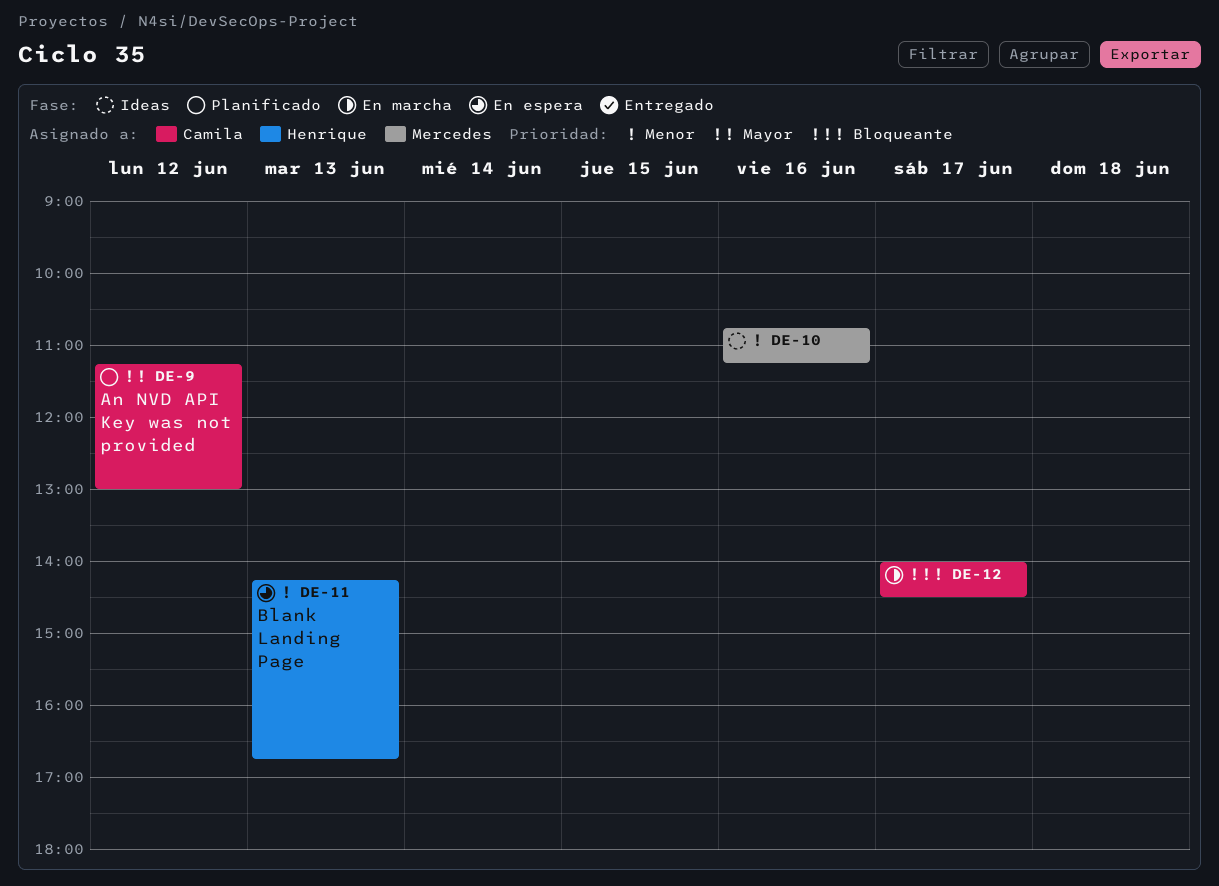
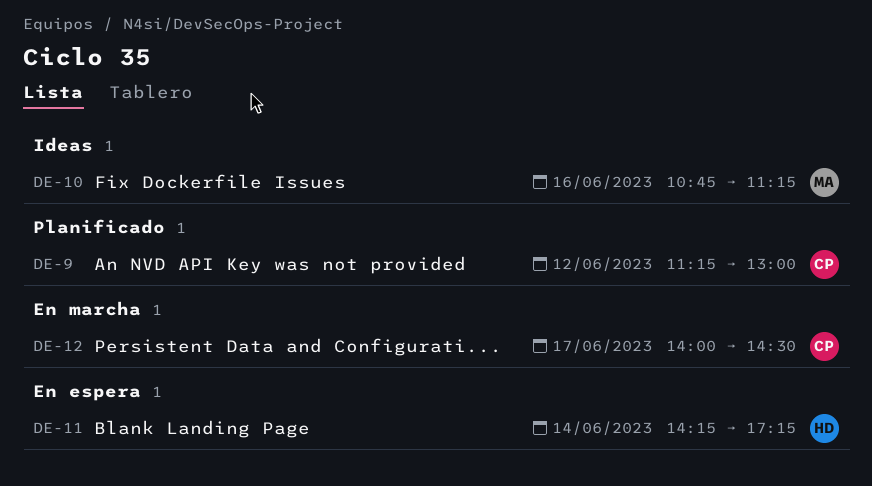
DE-11, day: Jun 13 -> Jun 14
DE-11, ends: 16:45 -> 17:15

